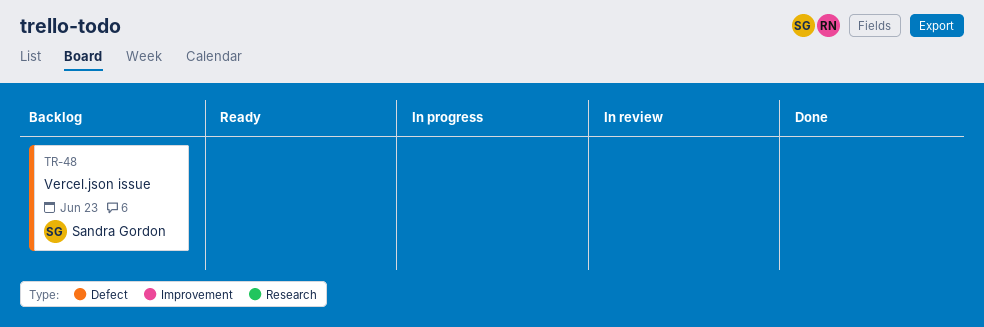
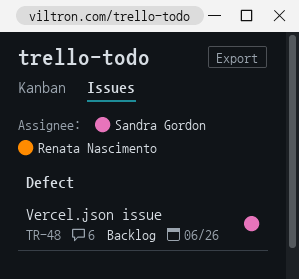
TR-48, due: Jun 23 -> Jun 26

